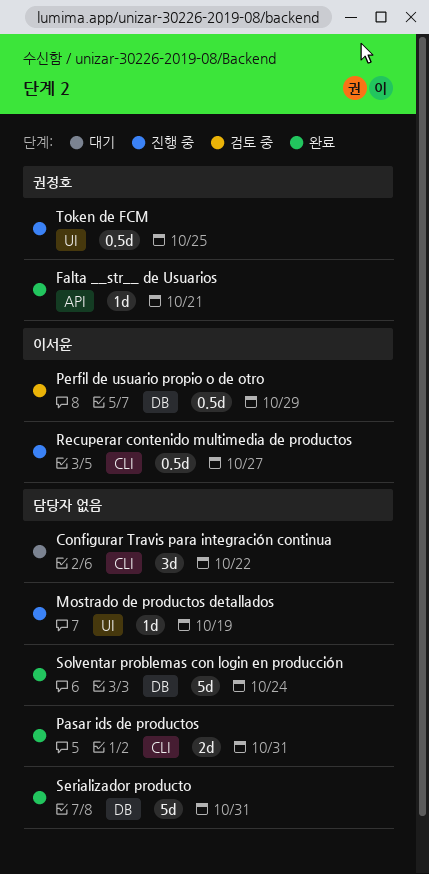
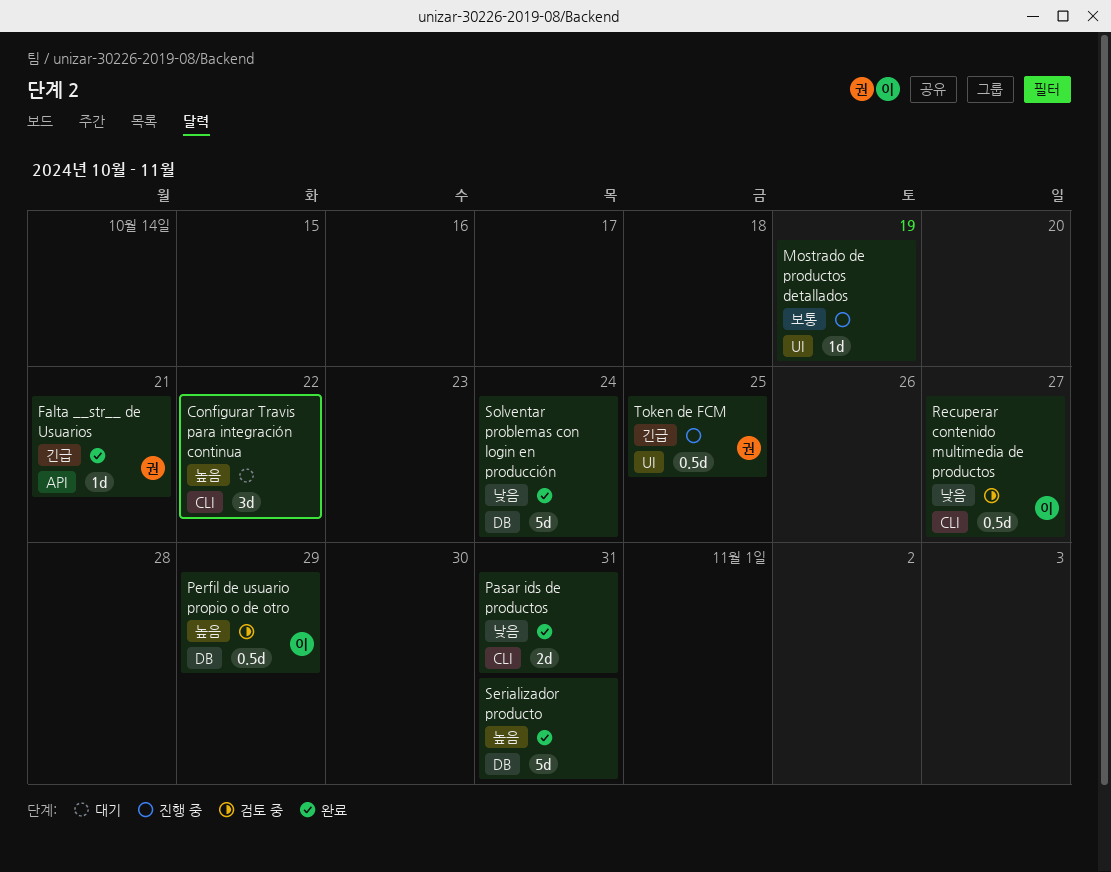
Recuperar contenido multimedia de productos, status: 진행 중 -> 검토 중

